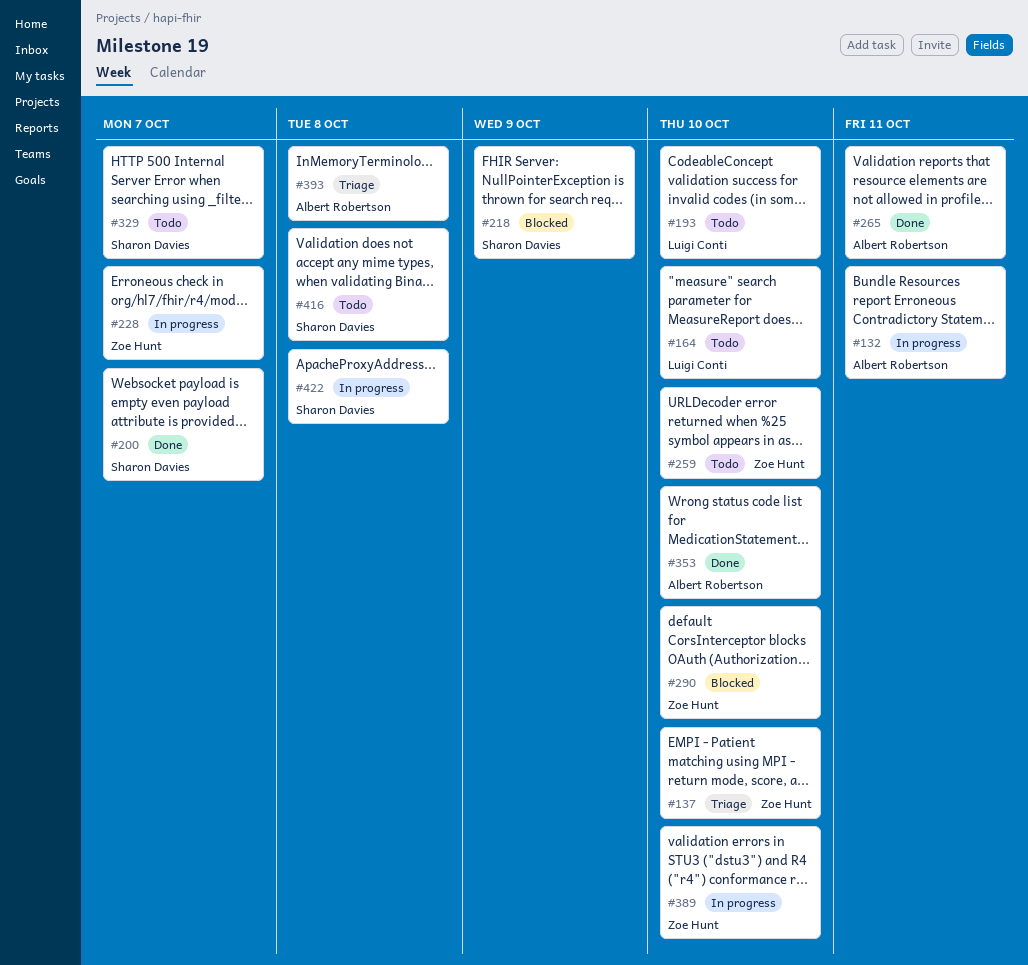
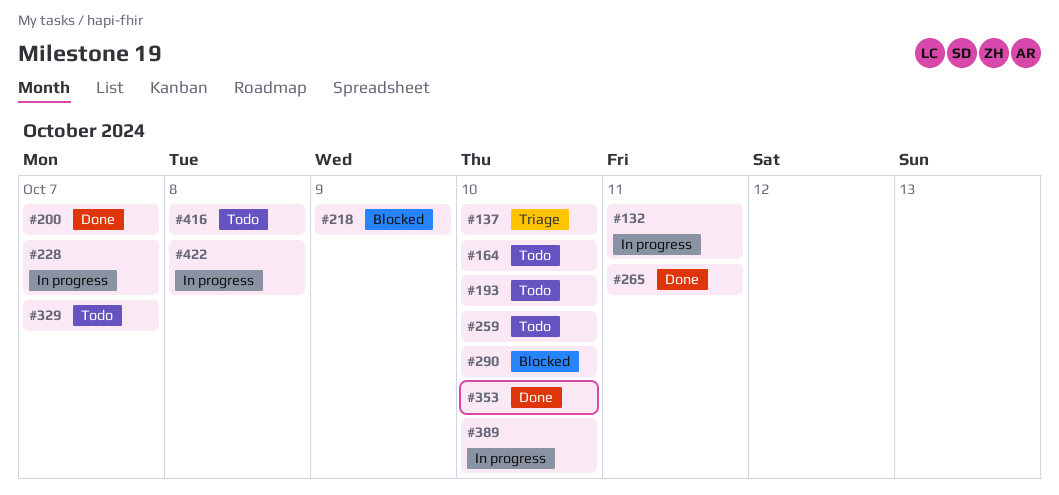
#393: present -> none

